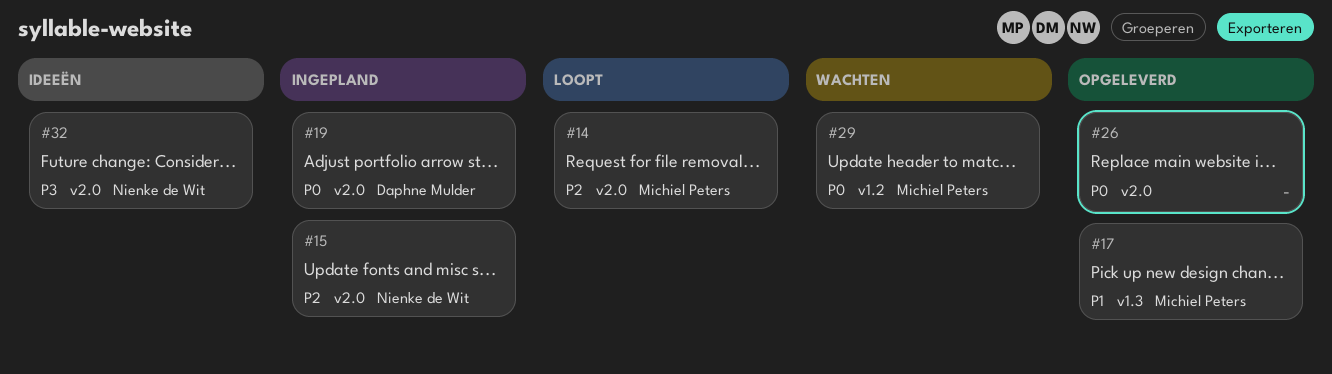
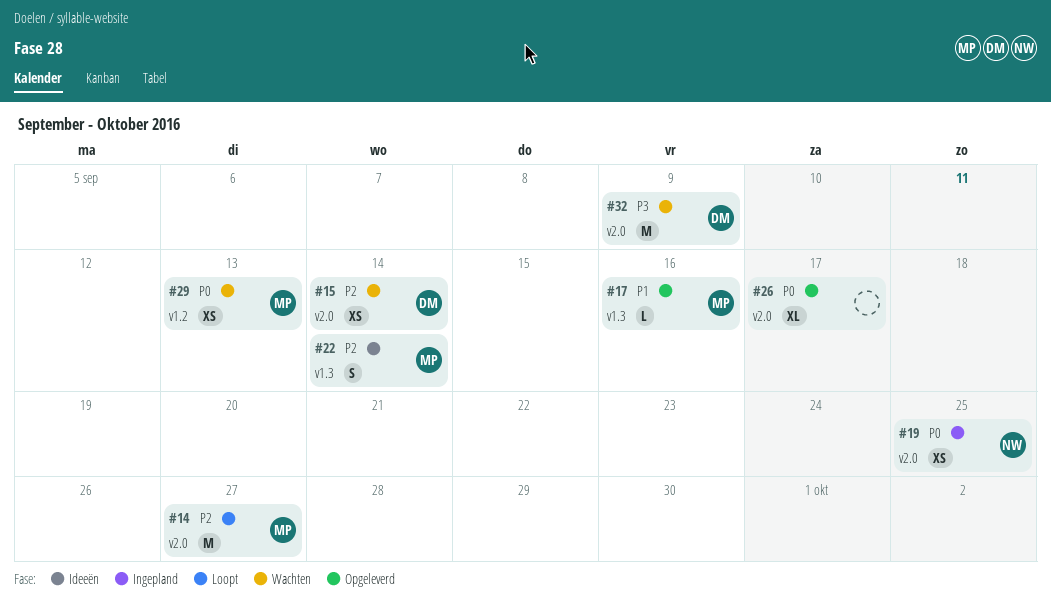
#15, status: Ingepland -> Wachten
#15, owner: Nienke de Wit -> Daphne Mulder
#19, owner: Daphne Mulder -> Nienke de Wit
#22: none -> present
#32, status: Ideeën -> Wachten
#32, owner: Nienke de Wit -> Daphne Mulder

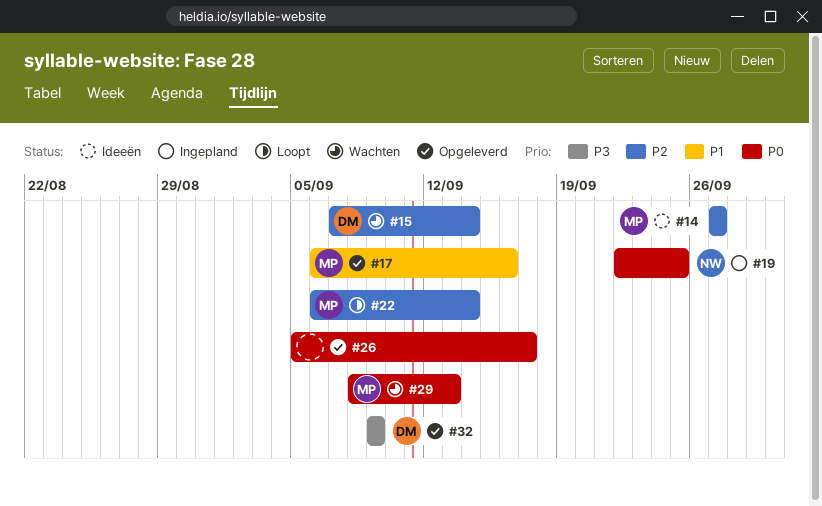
#14, status: Loopt -> Ideeën
#22, status: Ideeën -> Loopt
#32, status: Wachten -> Opgeleverd

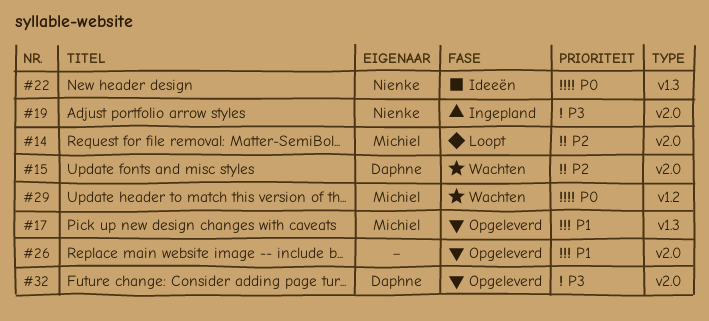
#14, status: Ideeën -> Loopt
#19, priority: P0 -> P3
#22, status: Loopt -> Ideeën
#22, owner: Michiel -> Nienke
#22, priority: P2 -> P0
#26, priority: P0 -> P1

